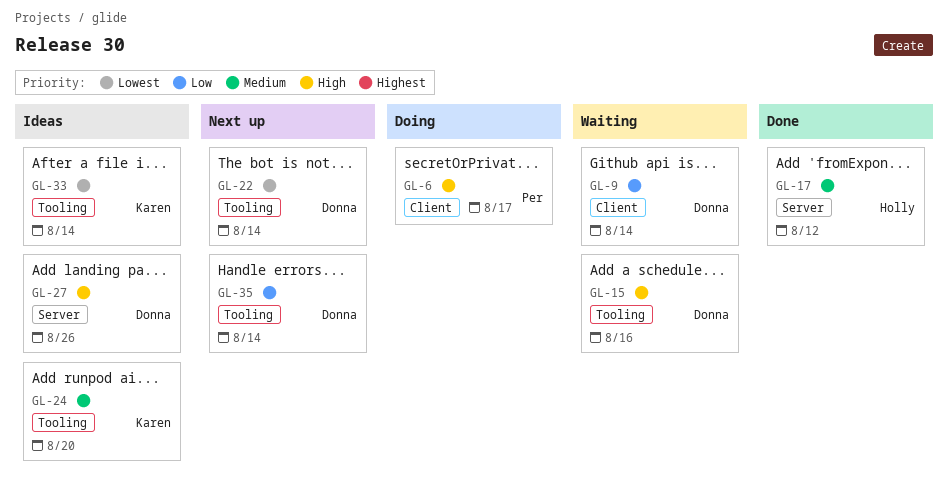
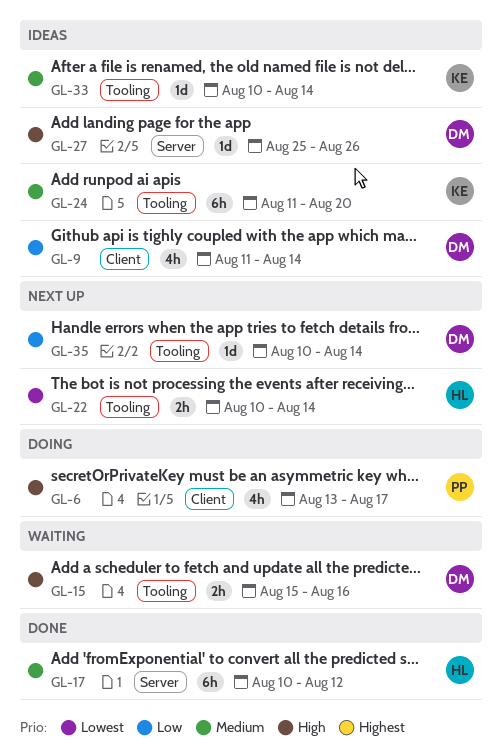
GL-9, status: Waiting -> Ideas
GL-22, owner: Donna -> Holly
GL-33, priority: Lowest -> Medium

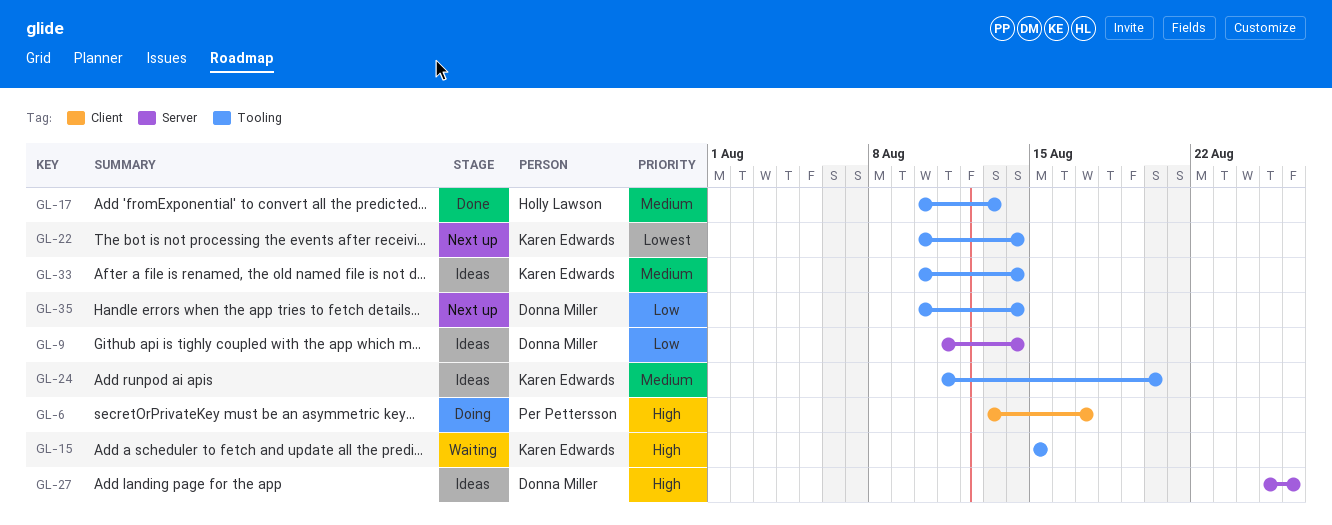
GL-9, label: Client -> Server
GL-15, owner: Donna Miller -> Karen Edwards
GL-15, due: Aug 16 -> Aug 15
GL-17, label: Server -> Tooling
GL-17, due: Aug 12 -> Aug 13
GL-22, owner: Holly Lawson -> Karen Edwards

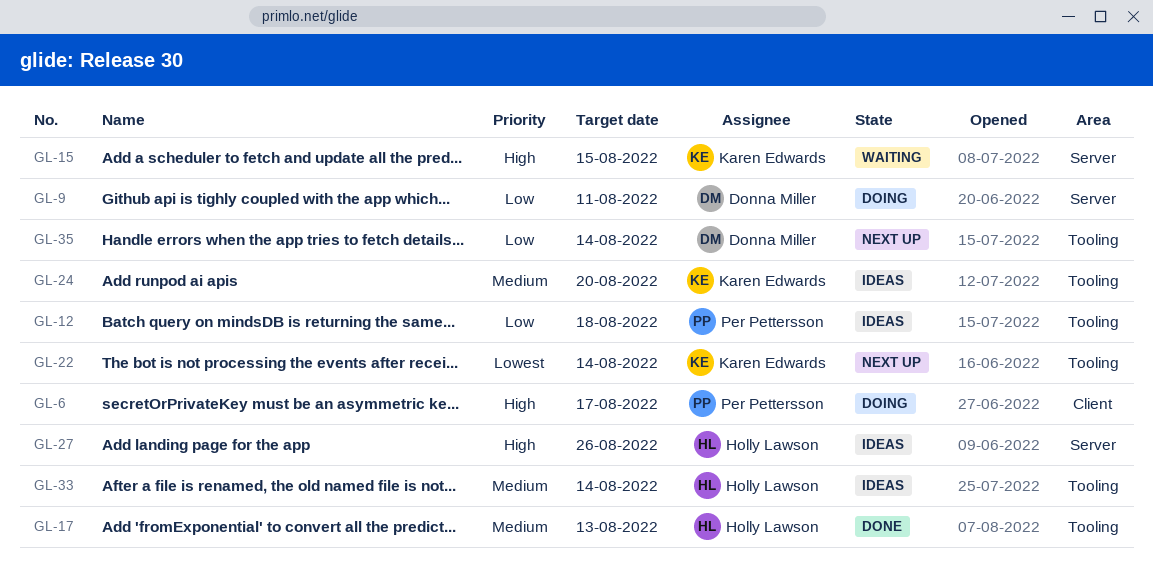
GL-9, status: Ideas -> Doing
GL-9, due: Aug 14 -> Aug 11
GL-12: none -> present
GL-15, label: Tooling -> Server
GL-27, owner: Donna Miller -> Holly Lawson
GL-33, owner: Karen Edwards -> Holly Lawson

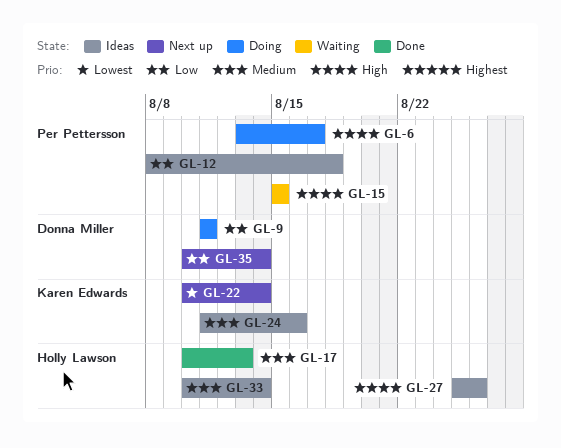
GL-15, owner: Karen Edwards -> Per Pettersson
GL-24, due: Aug 20 -> Aug 16

